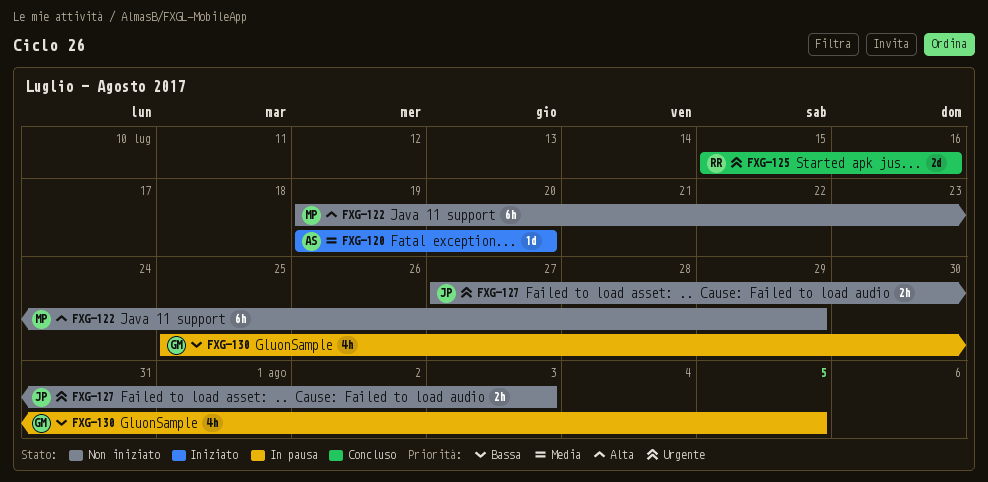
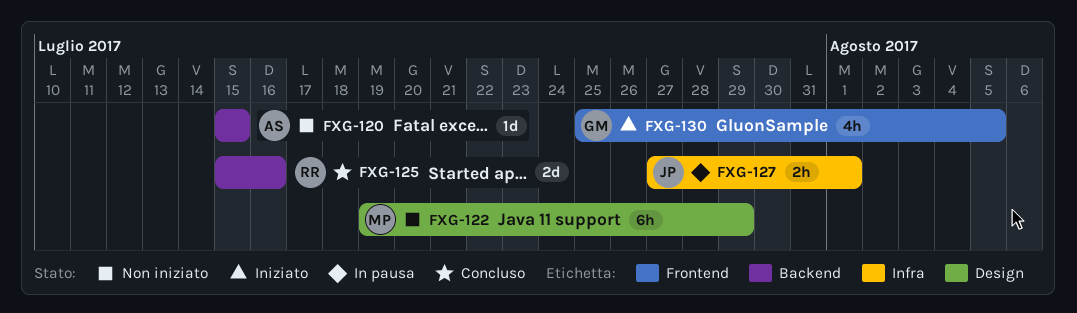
FXG-120, status: Iniziato -> Non iniziato
FXG-120, start: Jul 19 -> Jul 15
FXG-120, due: Jul 20 -> Jul 15
FXG-127, status: Non iniziato -> In pausa
FXG-127, due: Aug 3 -> Aug 1
FXG-130, status: In pausa -> Iniziato

